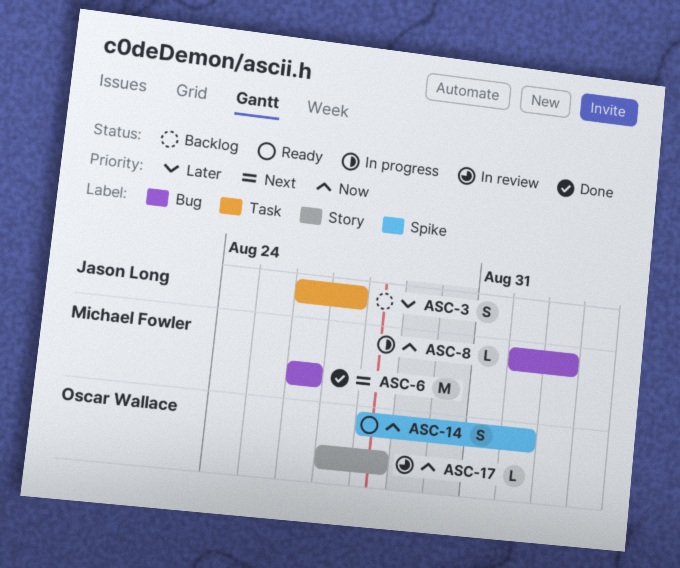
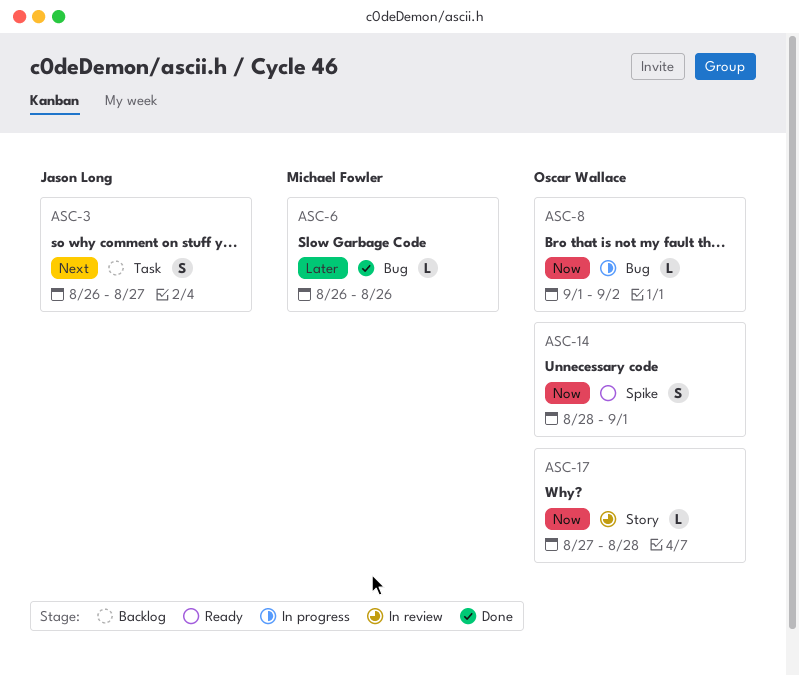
ASC-3, priority: Later -> Next
ASC-6, priority: Next -> Later
ASC-6, estimate: M -> L
ASC-8, owner: Michael Fowler -> Oscar Wallace

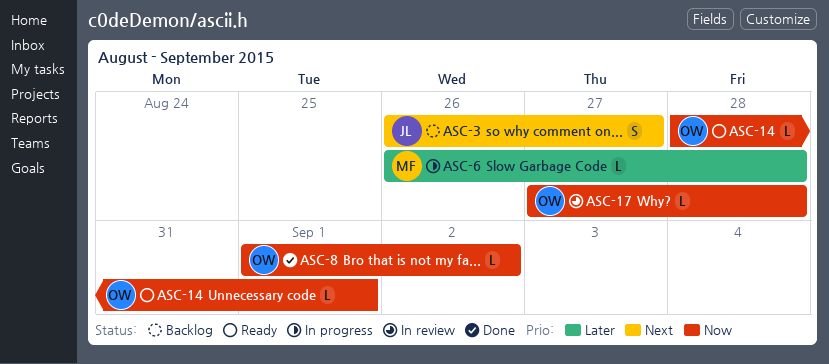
ASC-6, status: Done -> In progress
ASC-6, due: Aug 26 -> Aug 28
ASC-8, status: In progress -> Done
ASC-14, estimate: S -> L

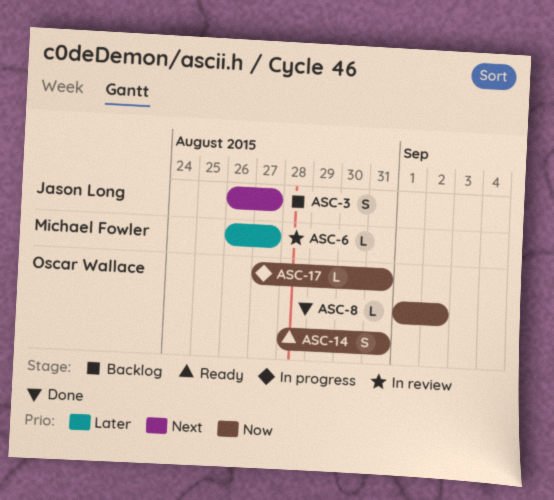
ASC-6, status: In progress -> In review
ASC-6, due: Aug 28 -> Aug 27
ASC-14, estimate: L -> S
ASC-14, due: Sep 1 -> Aug 31
ASC-17, status: In review -> In progress
ASC-17, due: Aug 28 -> Aug 31

